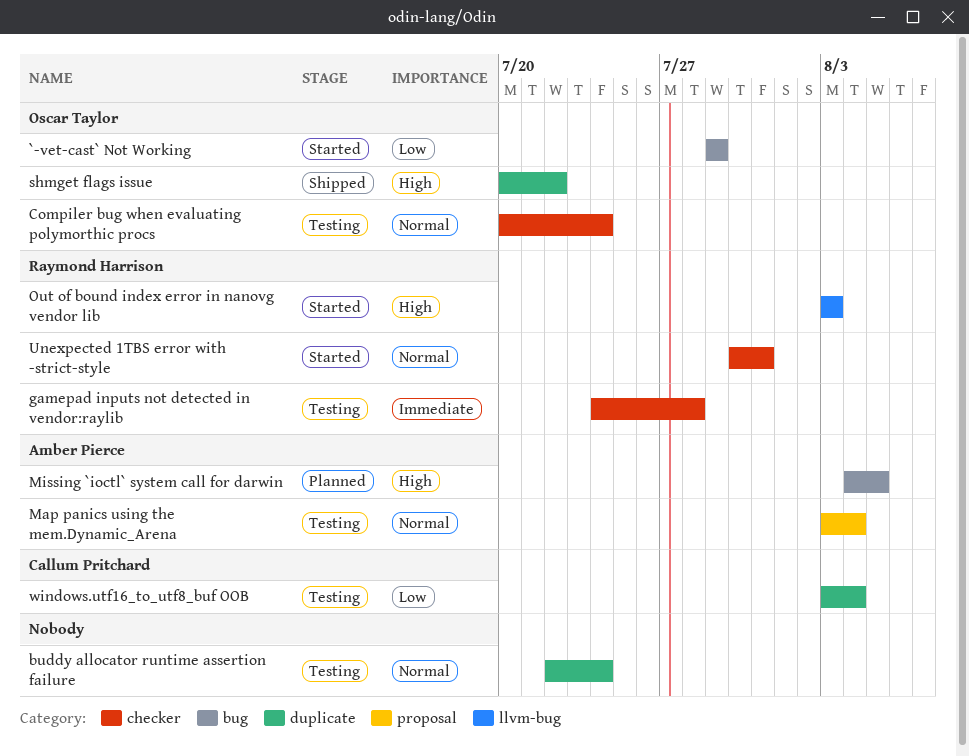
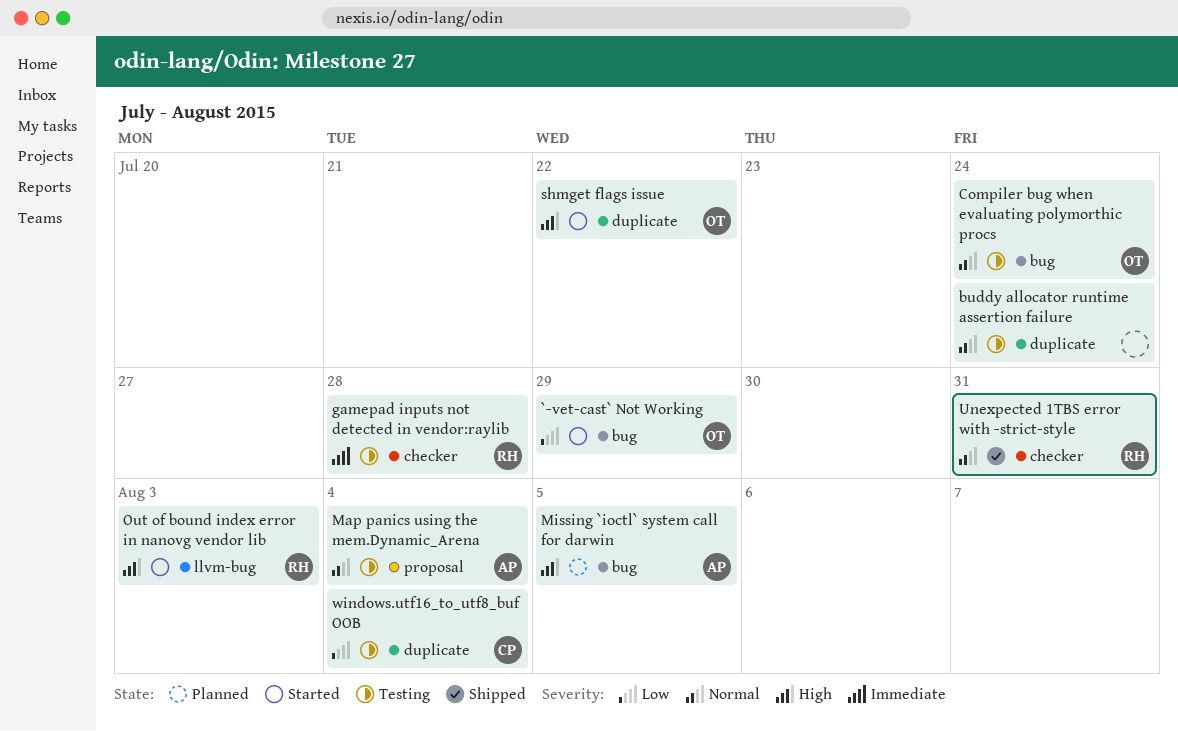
Compiler bug when evaluating polymorthic procs, label: checker -> bug
shmget flags issue, status: Shipped -> Started
Unexpected 1TBS error with -strict-style, status: Started -> Shipped

